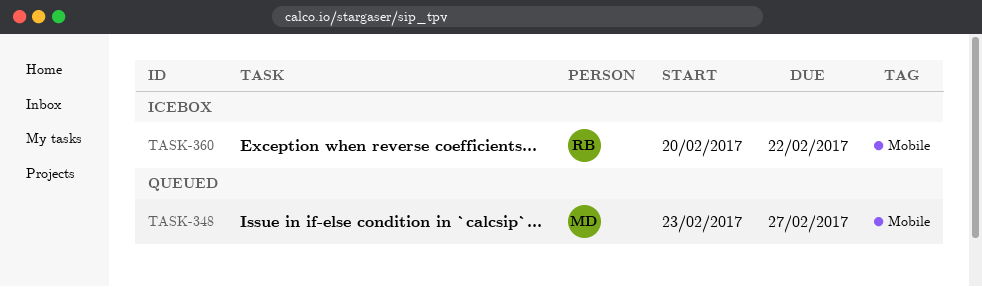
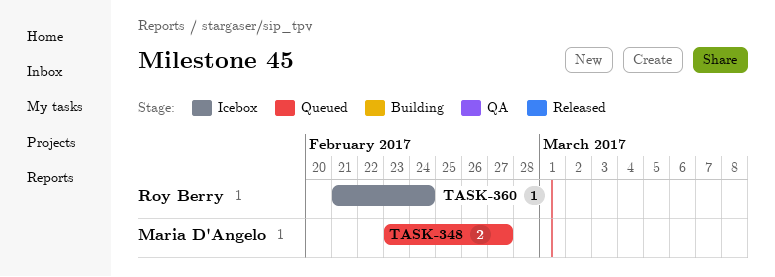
TASK-360, start: Feb 20 -> Feb 21
TASK-360, due: Feb 22 -> Feb 24

